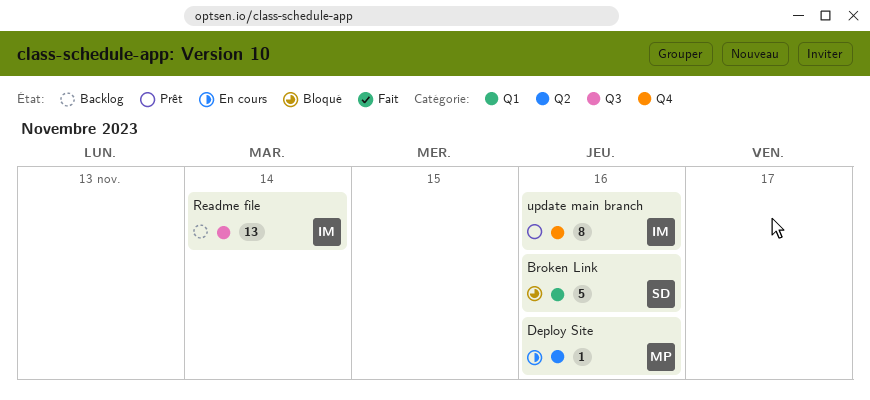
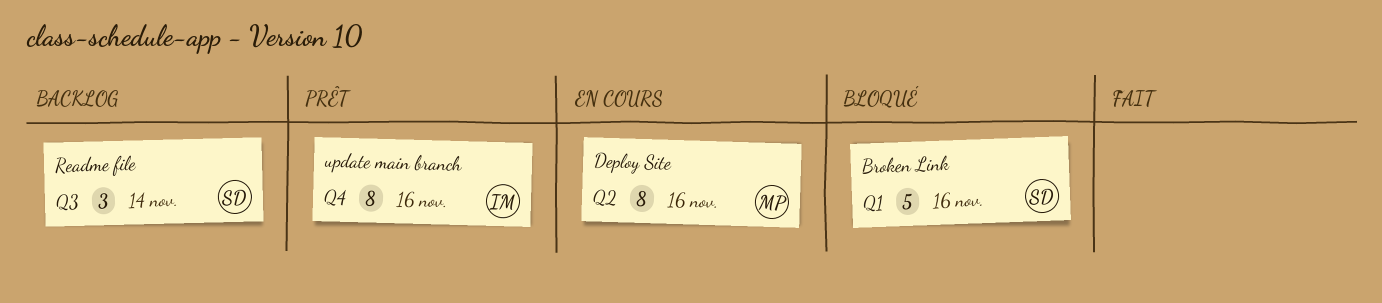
Deploy Site, estimate: 1 -> 8
Readme file, owner: IM -> SD
Readme file, estimate: 13 -> 3

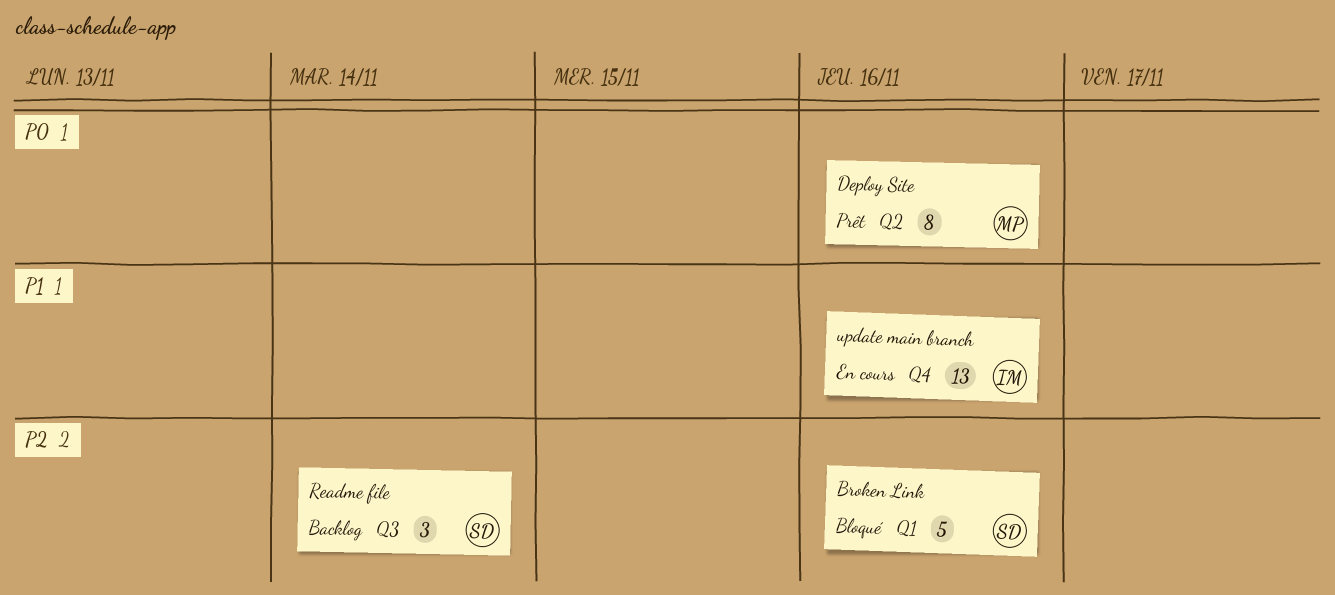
Deploy Site, status: En cours -> Prêt
update main branch, status: Prêt -> En cours
update main branch, estimate: 8 -> 13

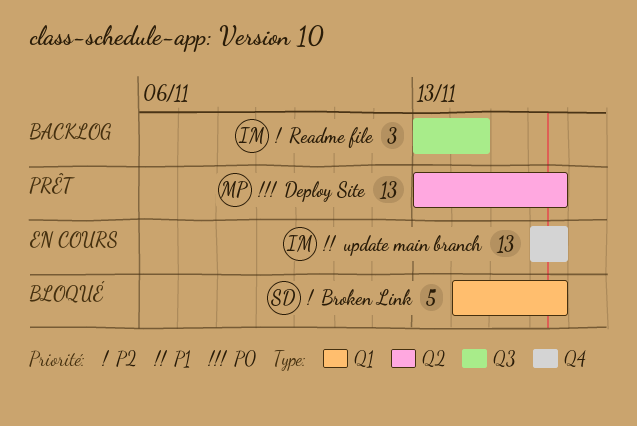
Deploy Site, estimate: 8 -> 13
Readme file, owner: SD -> IM

